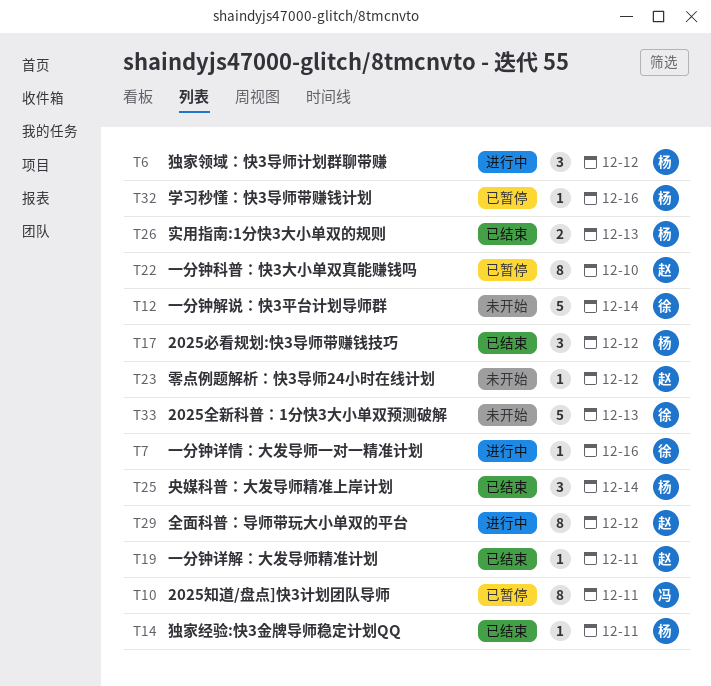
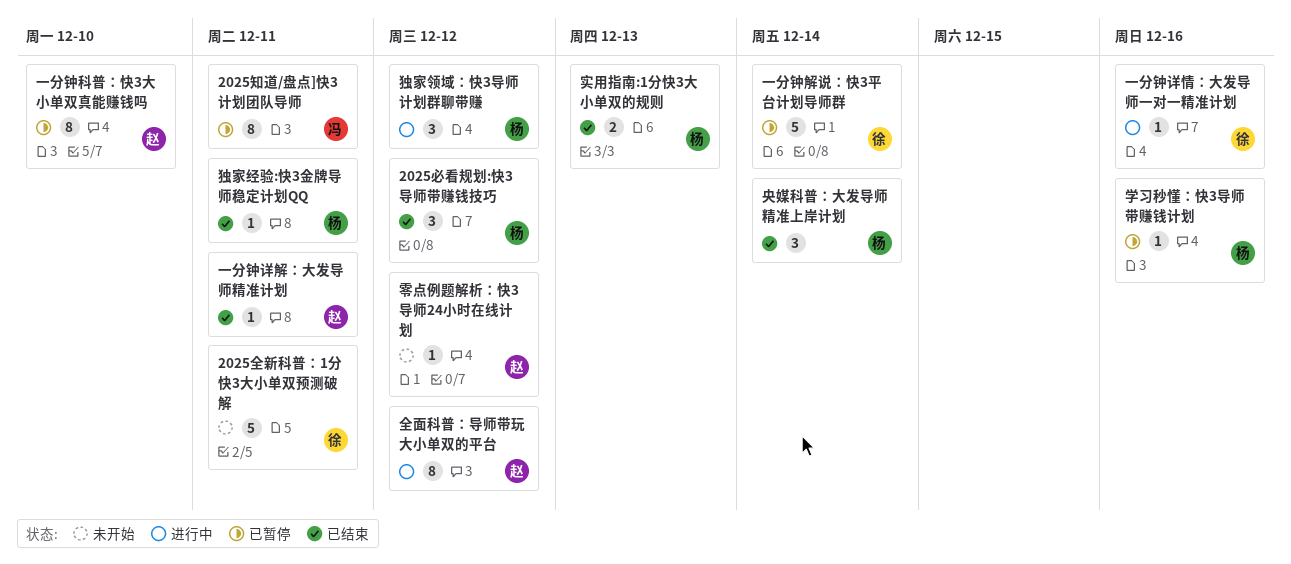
2025全新科普：1分快3大小单双预测破解, due: Dec 13 -> Dec 11
一分钟解说：快3平台计划导师群, status: 未开始 -> 已暂停

